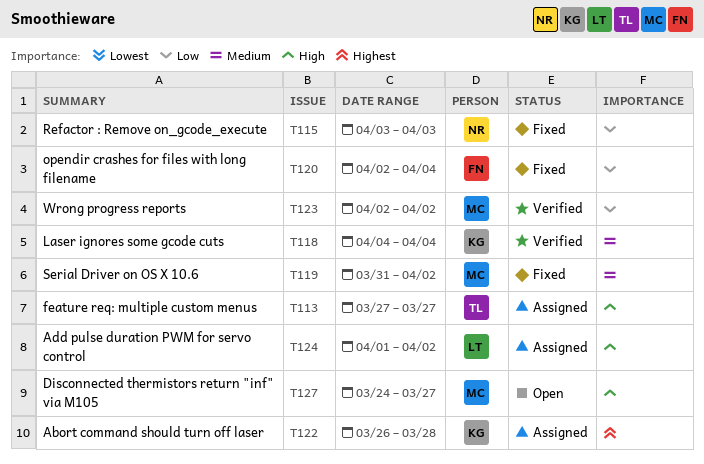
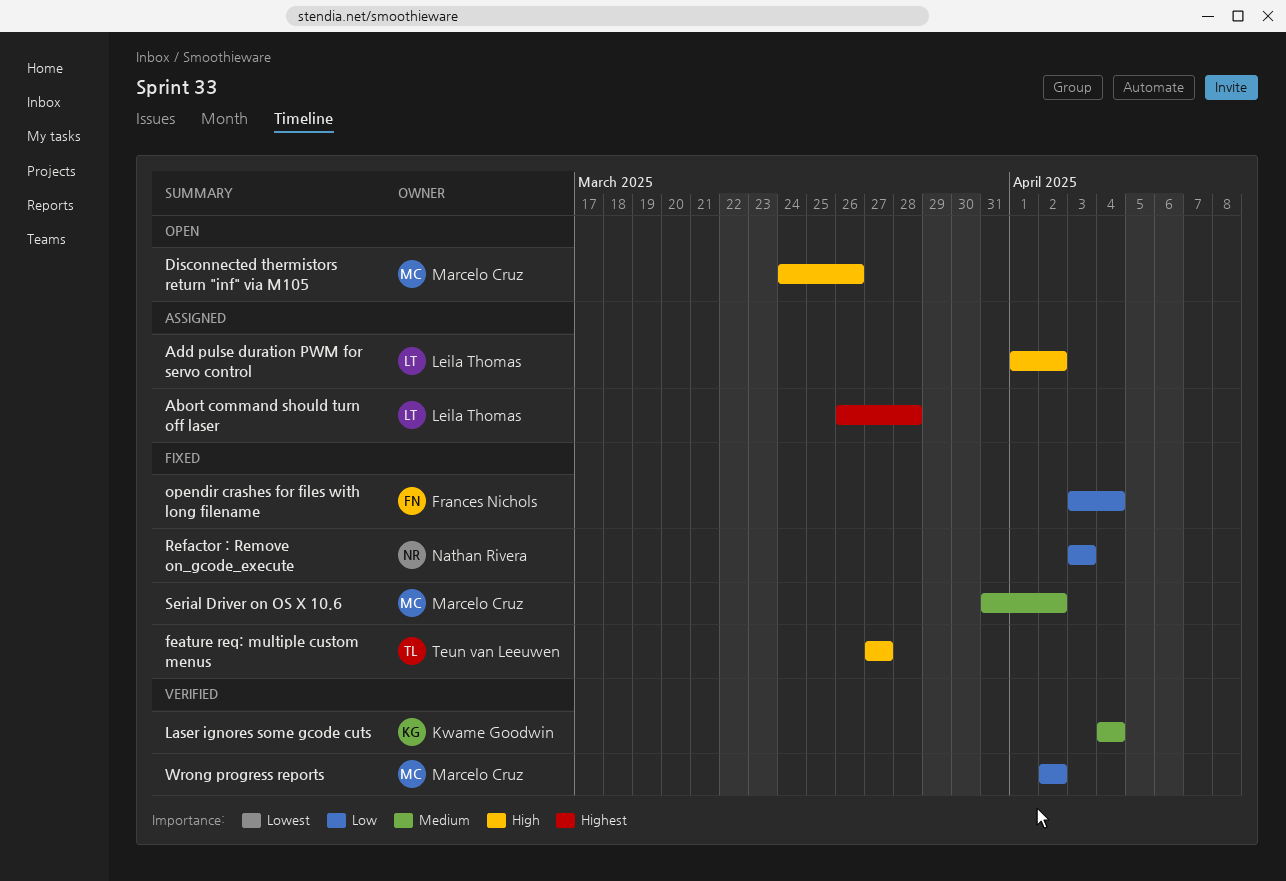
Abort command should turn off laser, owner: Kwame Goodwin -> Leila Thomas
Disconnected thermistors return "inf" via M105, due: Mar 27 -> Mar 26
feature req: multiple custom menus, status: Assigned -> Fixed
opendir crashes for files with long filename, start: Apr 2 -> Apr 3

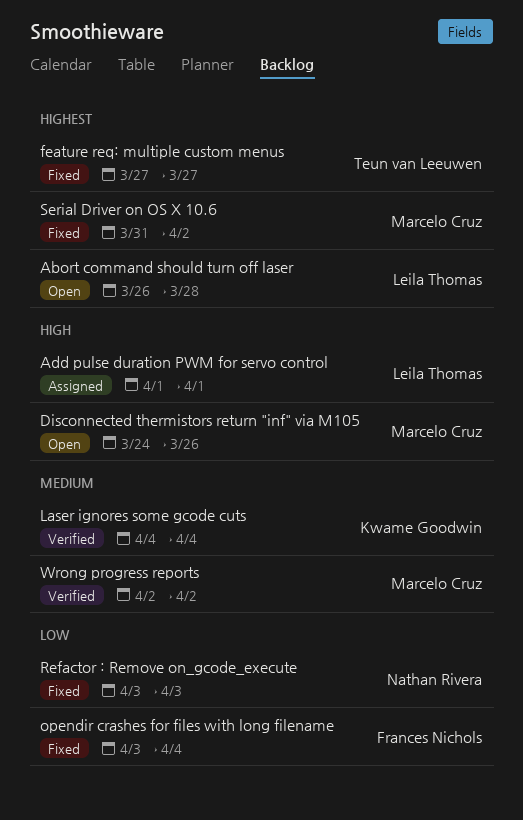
Abort command should turn off laser, status: Assigned -> Open
Add pulse duration PWM for servo control, due: Apr 2 -> Apr 1
feature req: multiple custom menus, priority: High -> Highest
Serial Driver on OS X 10.6, priority: Medium -> Highest
Wrong progress reports, priority: Low -> Medium

